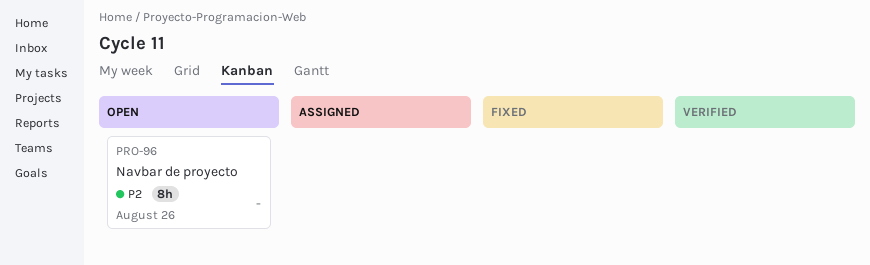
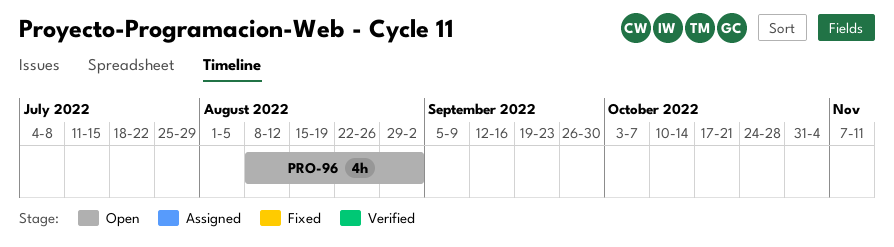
PRO-96, estimate: 8h -> 4h
PRO-96, due: Aug 26 -> Sep 2

